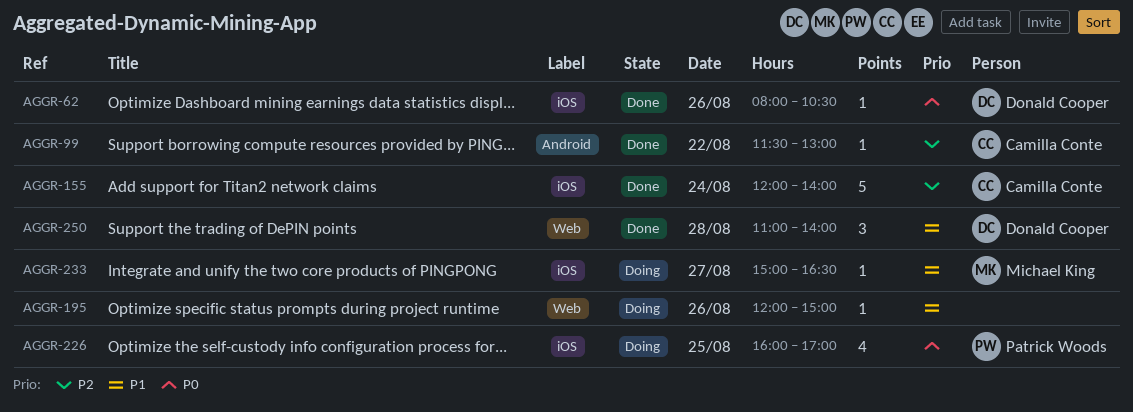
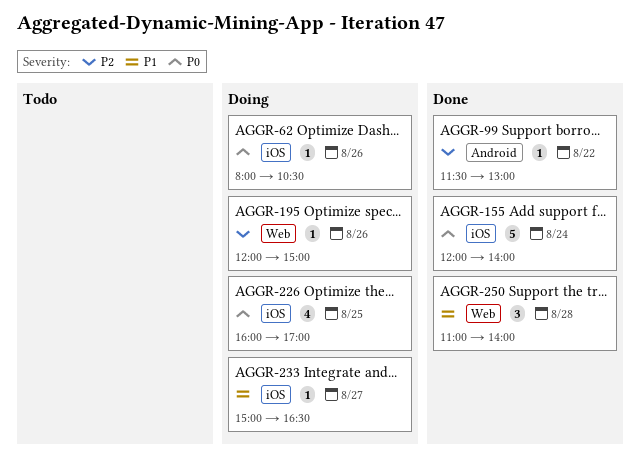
AGGR-62, status: Done -> Doing
AGGR-155, priority: P2 -> P0
AGGR-195, priority: P1 -> P2

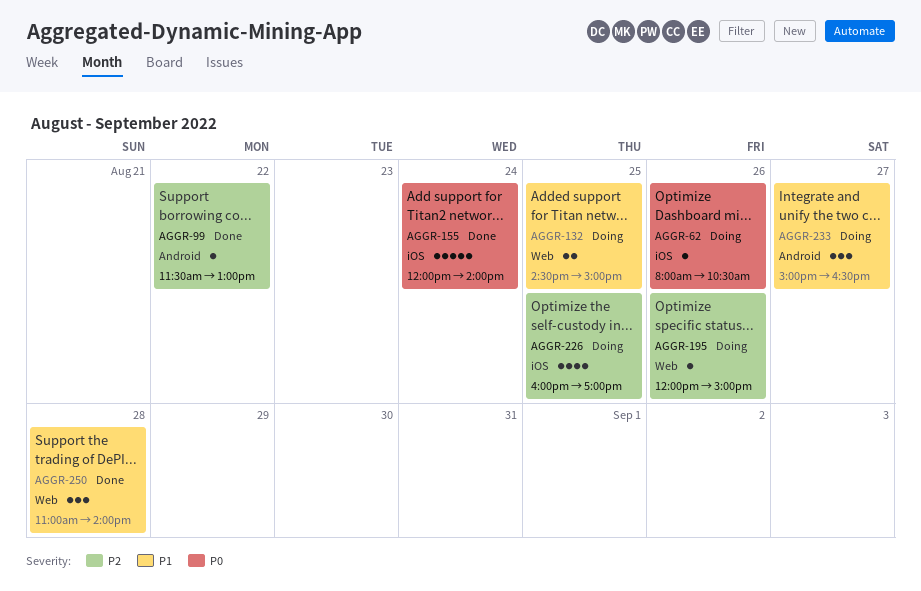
AGGR-132: none -> present
AGGR-226, priority: P0 -> P2
AGGR-233, label: iOS -> Android
AGGR-233, estimate: 1 -> 3

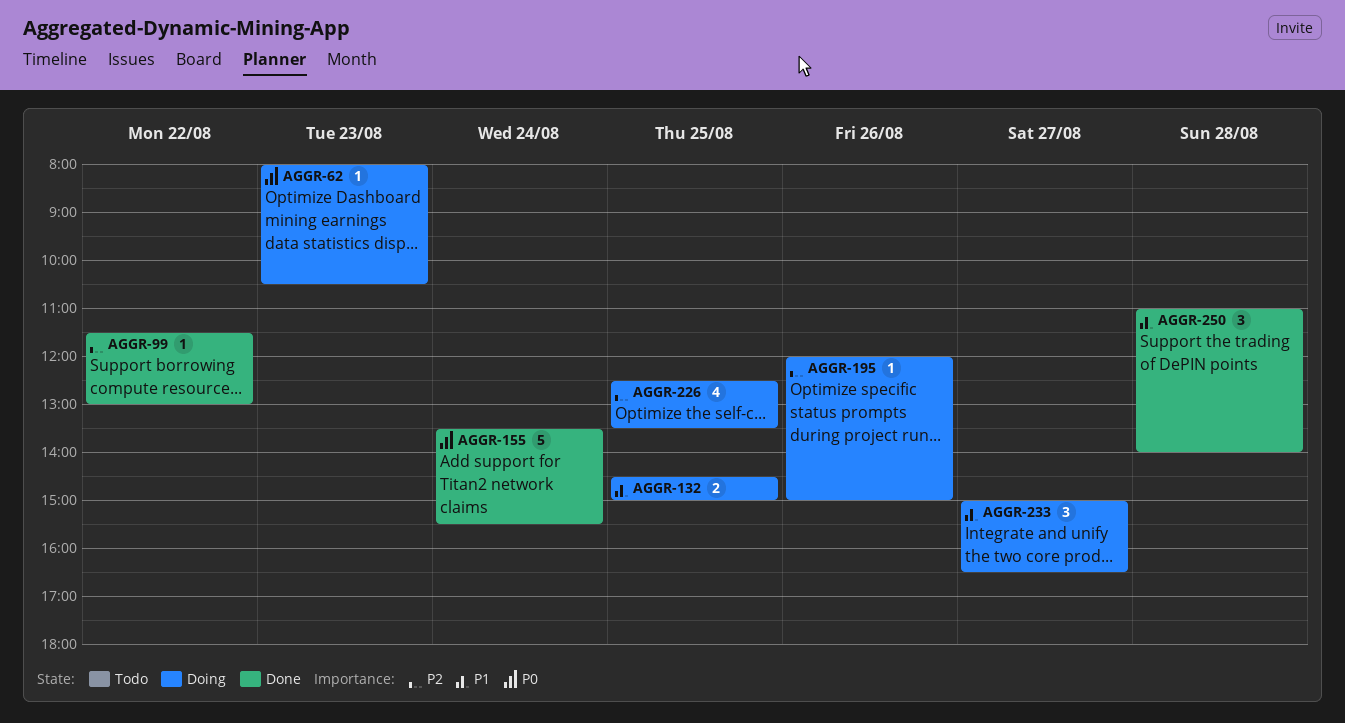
AGGR-62, day: Aug 26 -> Aug 23
AGGR-155, begins: 12:00 -> 13:30
AGGR-155, ends: 14:00 -> 15:30
AGGR-226, begins: 16:00 -> 12:30
AGGR-226, ends: 17:00 -> 13:30

